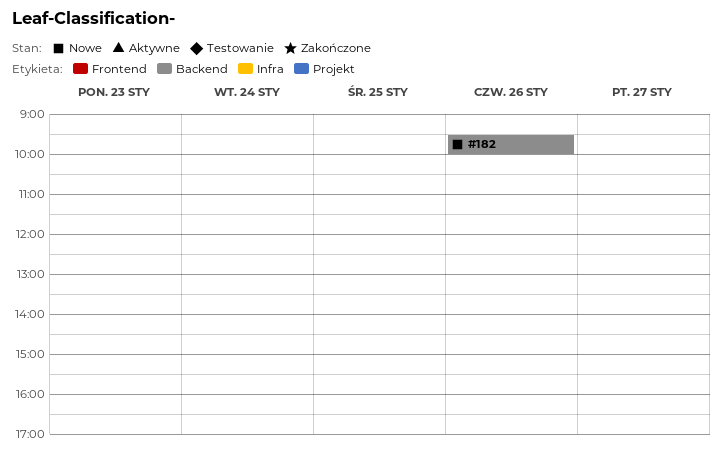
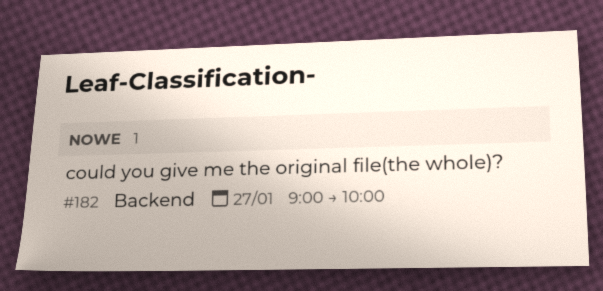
#182, day: Jan 26 -> Jan 27
#182, begins: 09:30 -> 09:00

